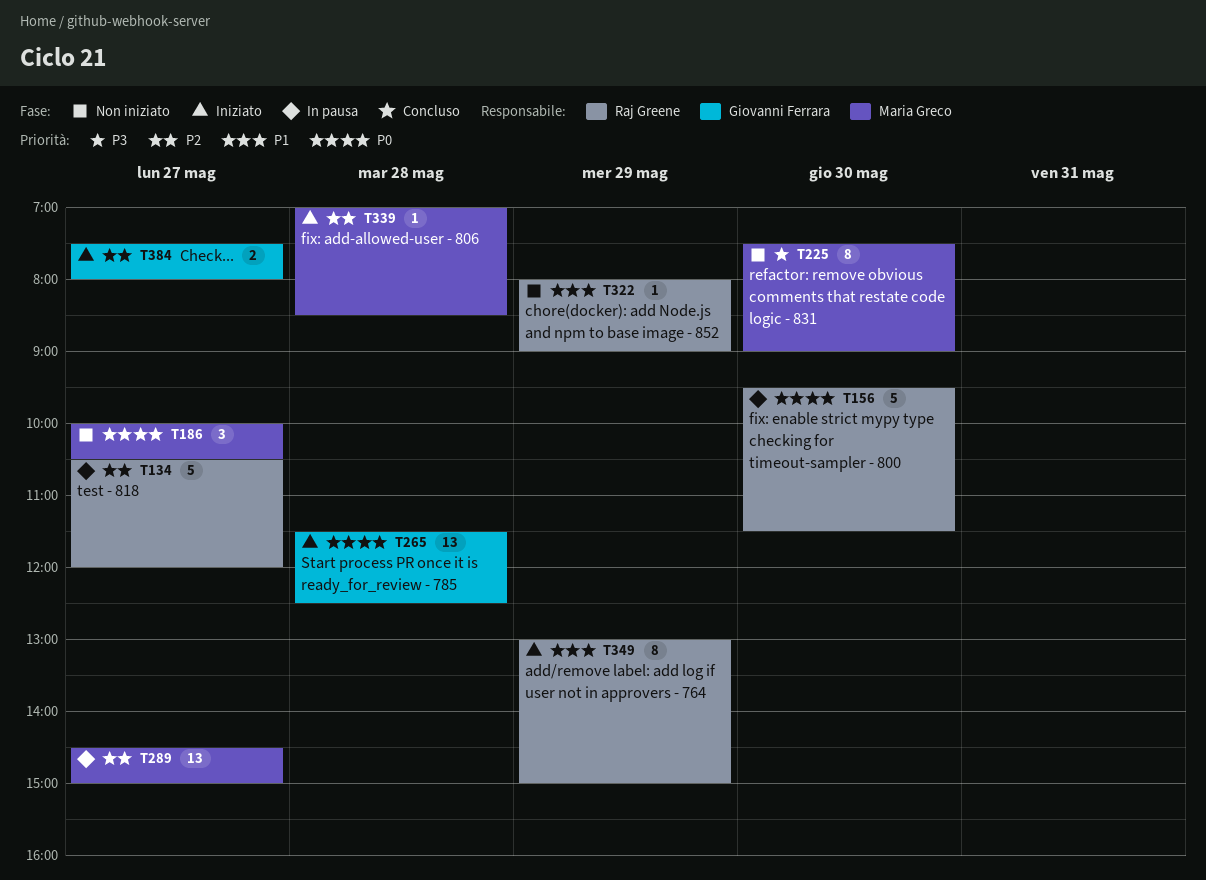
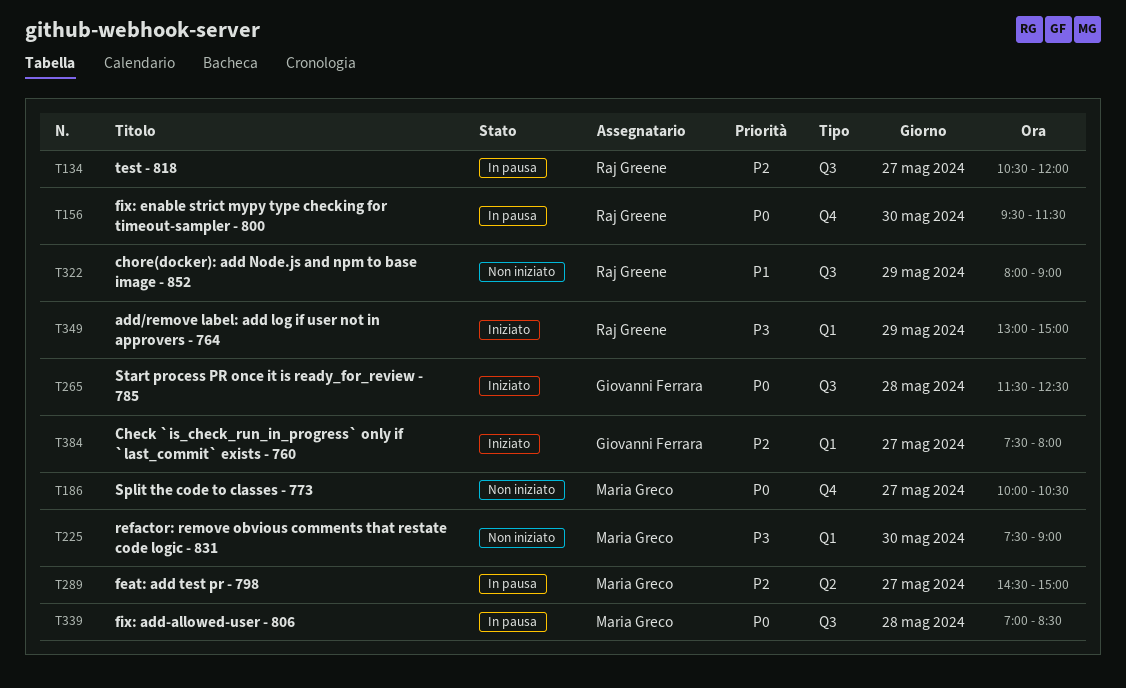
T339, status: Iniziato -> In pausa
T339, priority: P2 -> P0
T349, priority: P1 -> P3

